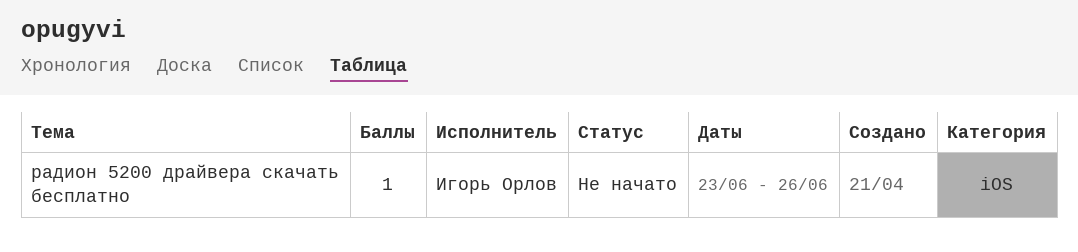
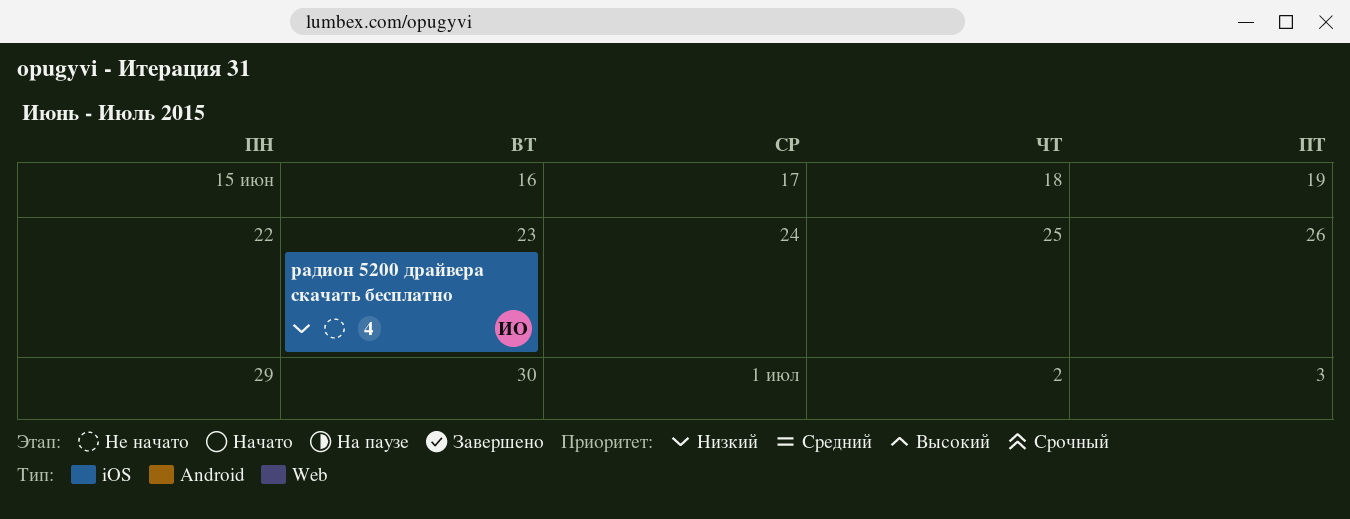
радион 5200 драйвера скачать бесплатно, estimate: 1 -> 4
радион 5200 драйвера скачать бесплатно, due: Jun 26 -> Jun 23

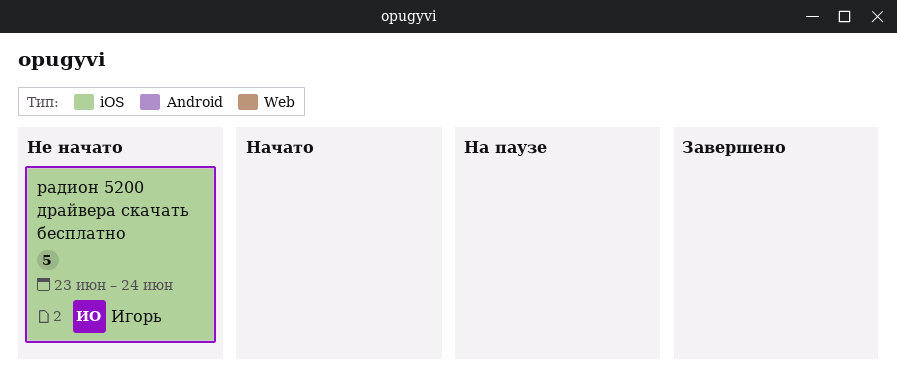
радион 5200 драйвера скачать бесплатно, estimate: 4 -> 5
радион 5200 драйвера скачать бесплатно, due: Jun 23 -> Jun 24

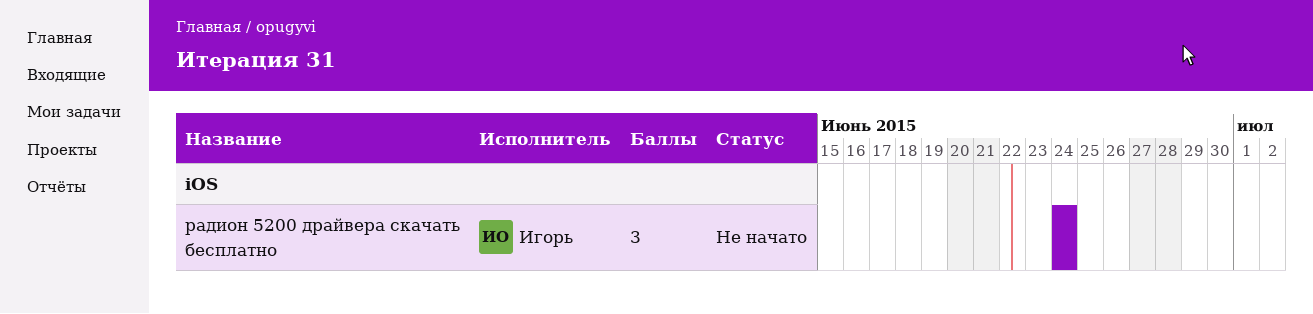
радион 5200 драйвера скачать бесплатно, estimate: 5 -> 3
радион 5200 драйвера скачать бесплатно, start: Jun 23 -> Jun 24

